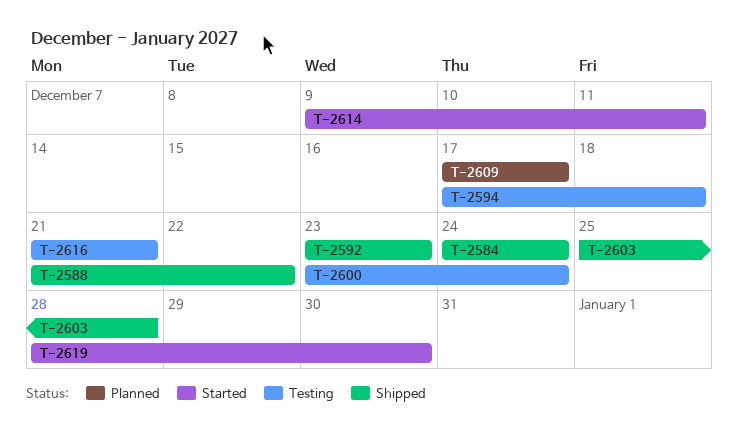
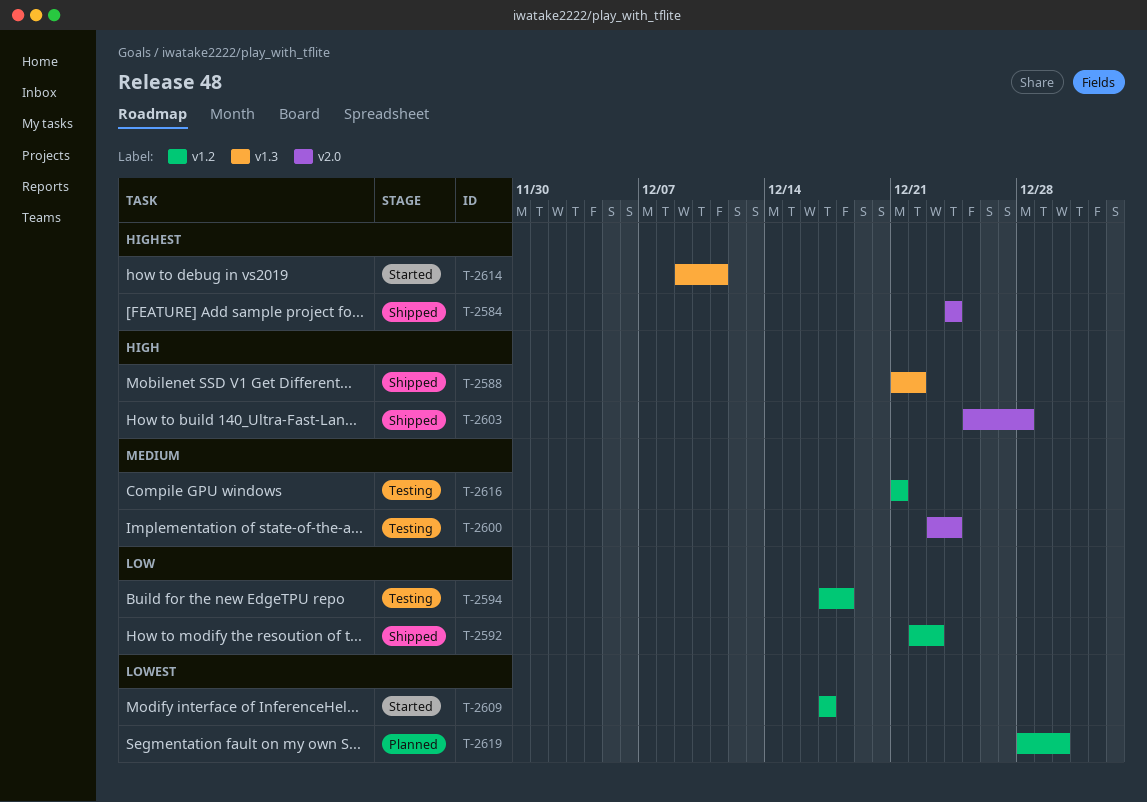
T-2592, start: Dec 23 -> Dec 22
T-2609, status: Planned -> Started
T-2619, status: Started -> Planned

